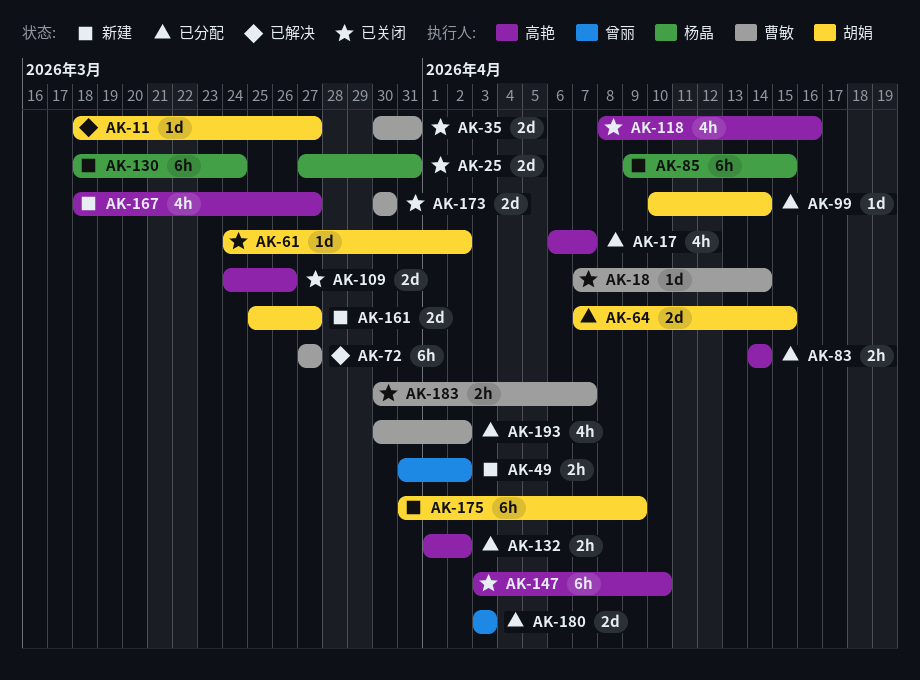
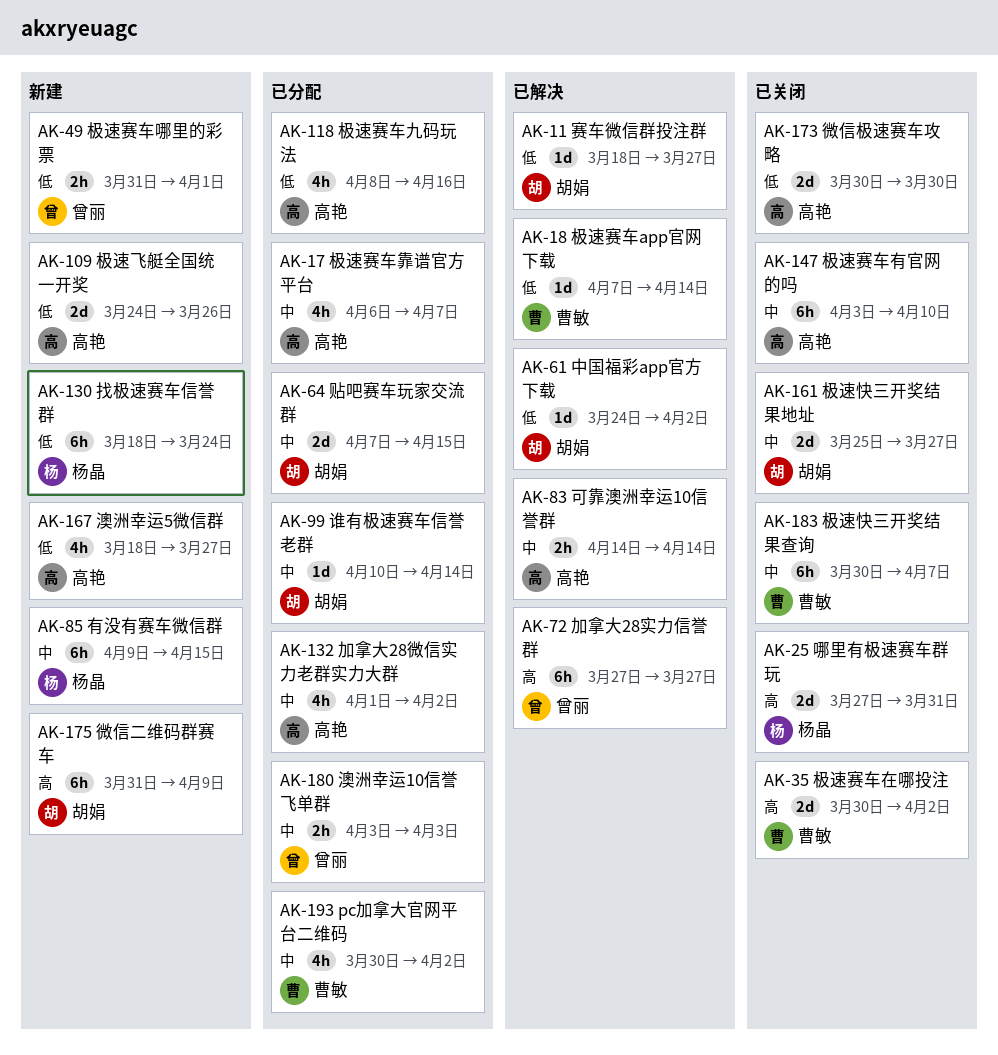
AK-18, status: 已关闭 -> 已解决
AK-35, due: Mar 31 -> Apr 2
AK-49, due: Apr 2 -> Apr 1
AK-61, status: 已关闭 -> 已解决
AK-72, owner: 曹敏 -> 曾丽
AK-83, status: 已分配 -> 已解决
AK-109, status: 已关闭 -> 新建
AK-118, status: 已关闭 -> 已分配
AK-132, estimate: 2h -> 4h
AK-161, status: 新建 -> 已关闭
AK-173, owner: 曹敏 -> 高艳
AK-180, estimate: 2d -> 2h
AK-183, estimate: 2h -> 6h

